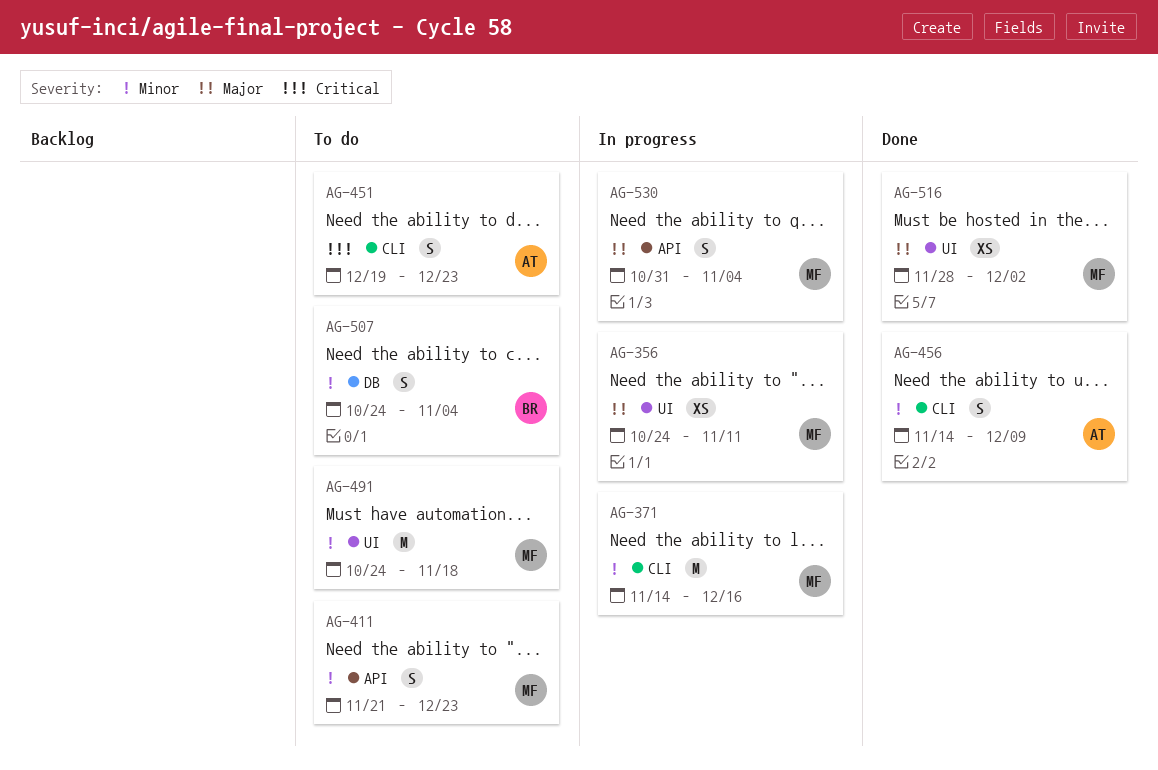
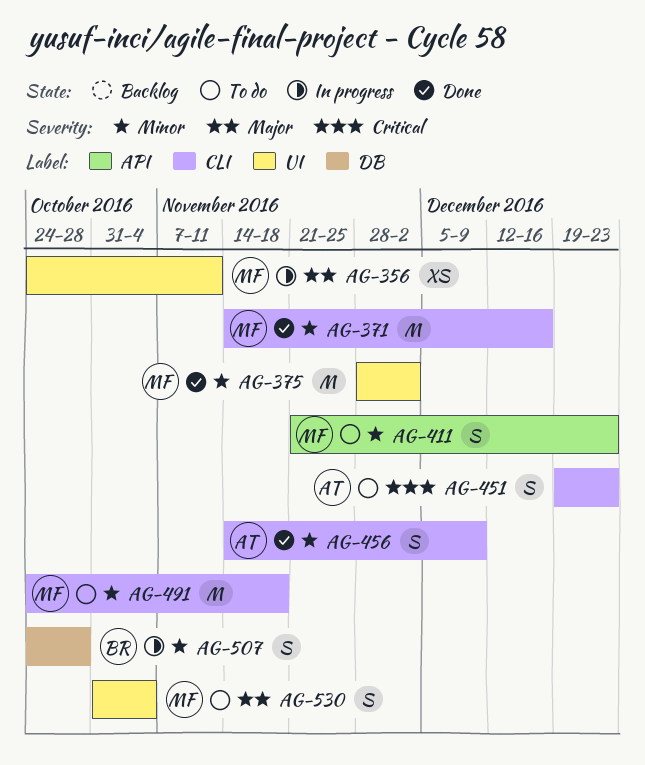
AG-371, status: In progress -> Done
AG-375: none -> present
AG-491, label: UI -> CLI
AG-507, status: To do -> In progress
AG-507, due: Nov 4 -> Oct 28
AG-516: present -> none
AG-530, status: In progress -> To do
AG-530, label: API -> UI

